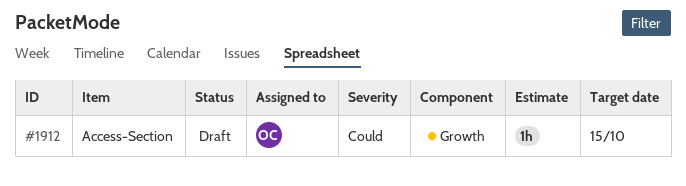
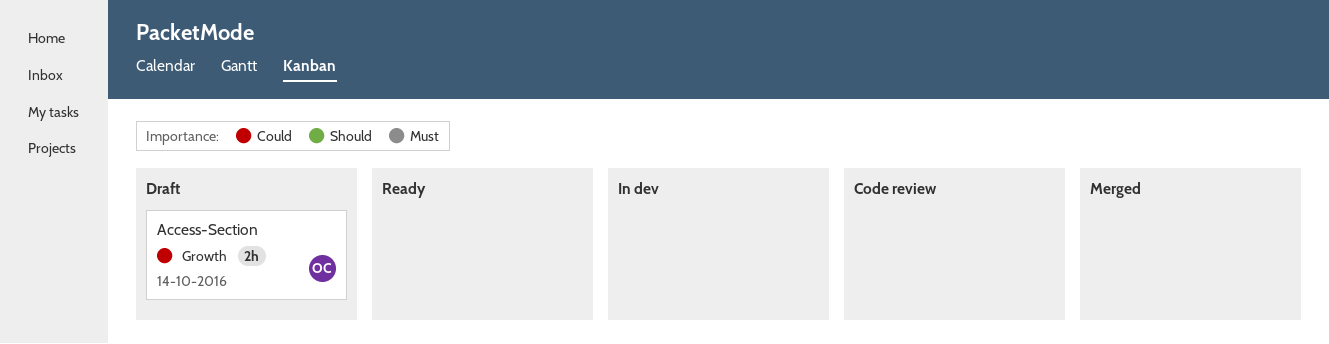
Access-Section, estimate: 1h -> 2h
Access-Section, due: Oct 15 -> Oct 14

